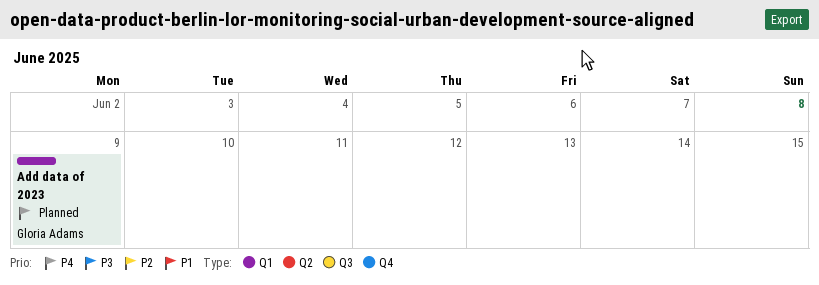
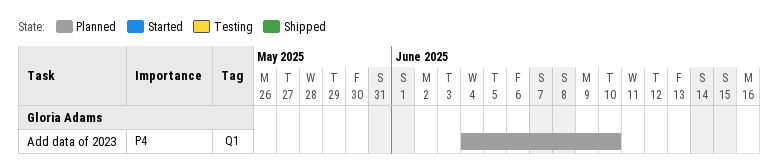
Add data of 2023, due: Jun 9 -> Jun 10

